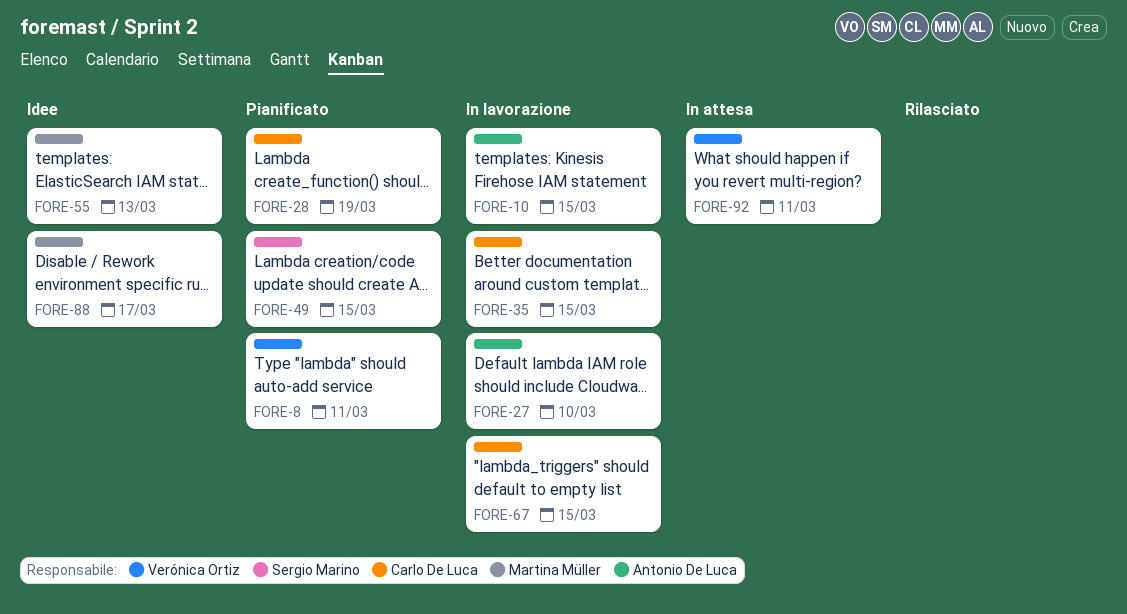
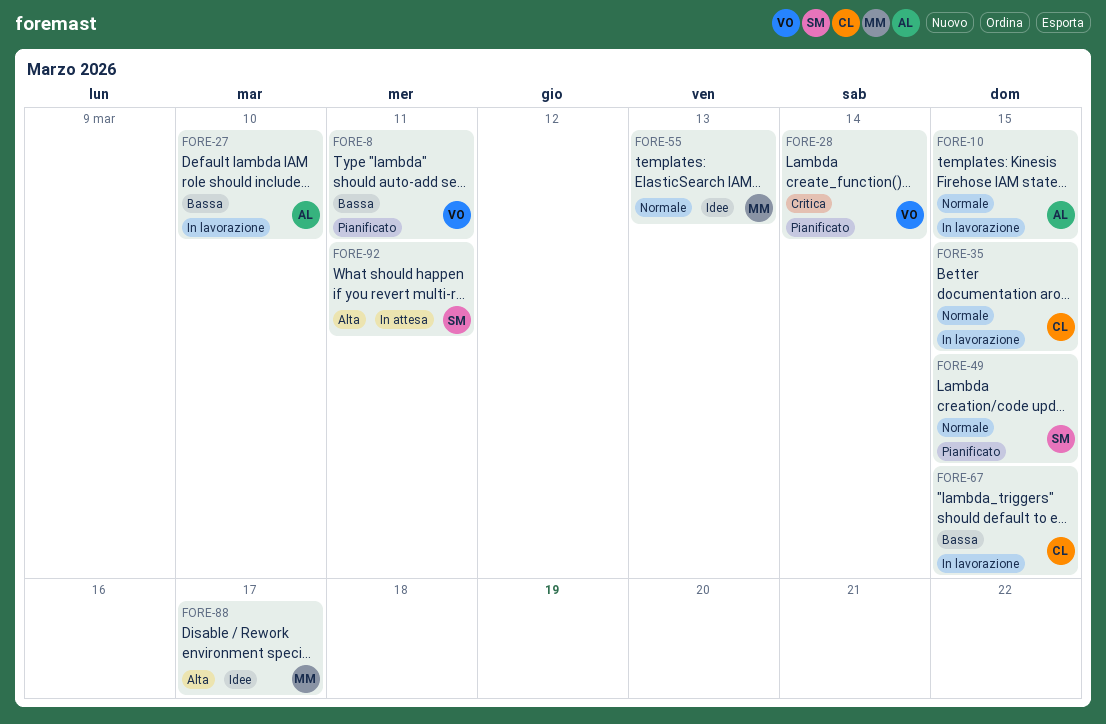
FORE-28, owner: Carlo De Luca -> Verónica Ortiz
FORE-28, due: Mar 19 -> Mar 14
FORE-92, owner: Verónica Ortiz -> Sergio Marino

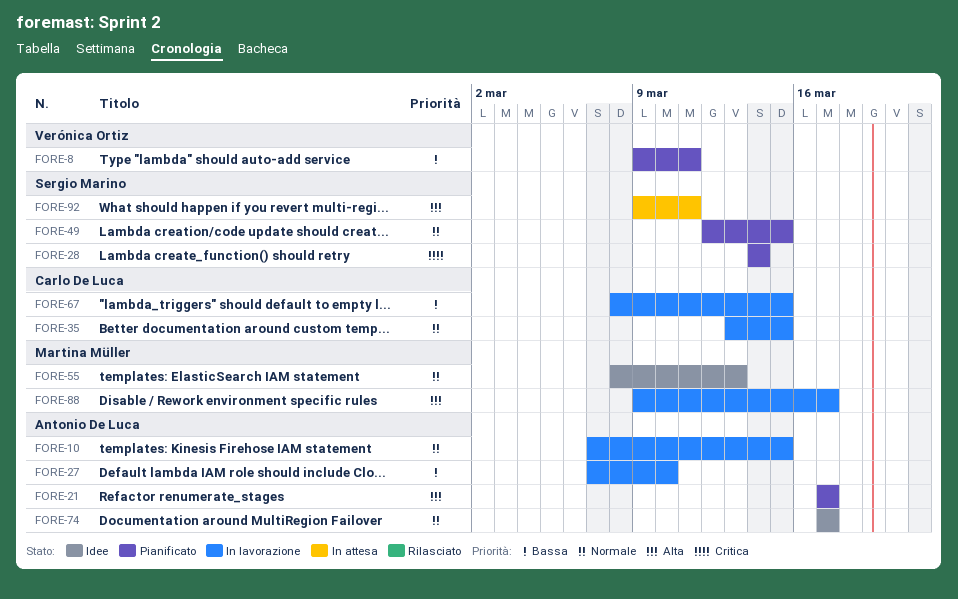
FORE-21: none -> present
FORE-28, owner: Verónica Ortiz -> Sergio Marino
FORE-74: none -> present
FORE-88, status: Idee -> In lavorazione

